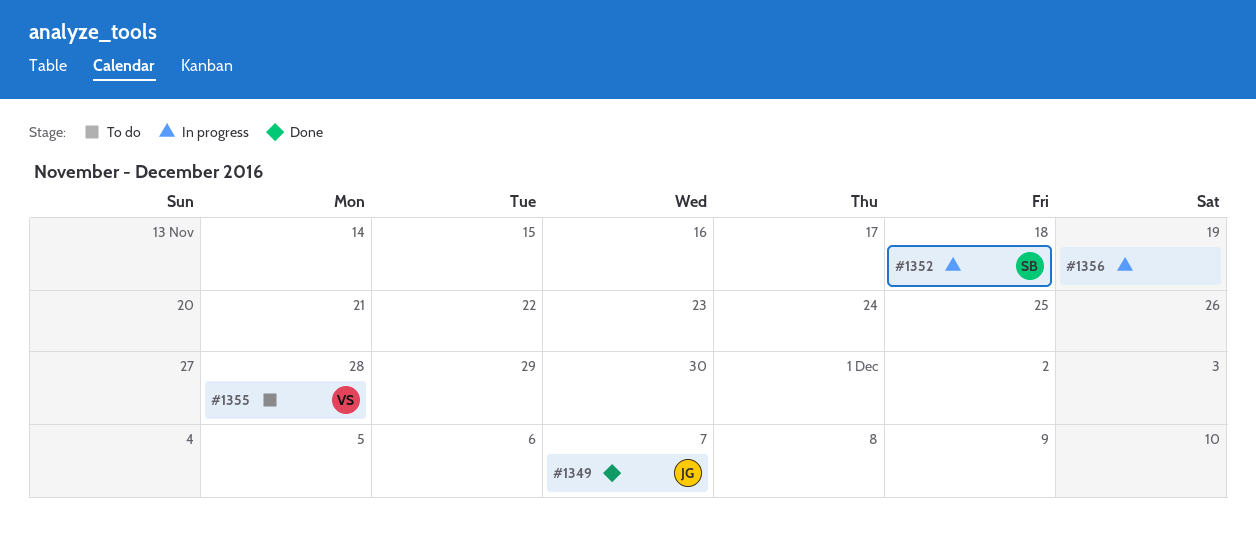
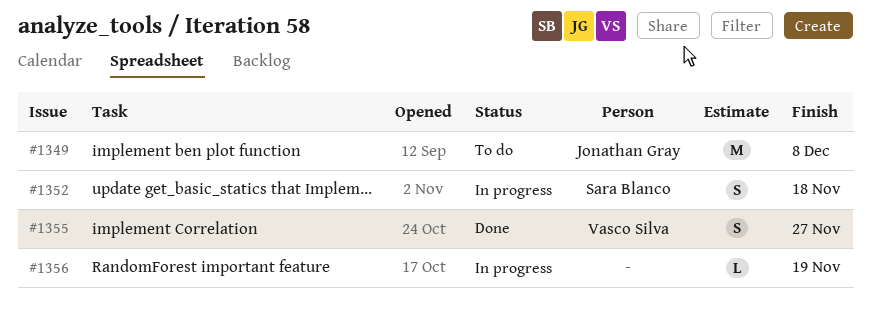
#1349, status: Done -> To do
#1349, due: Dec 7 -> Dec 8
#1355, status: To do -> Done
#1355, due: Nov 28 -> Nov 27

